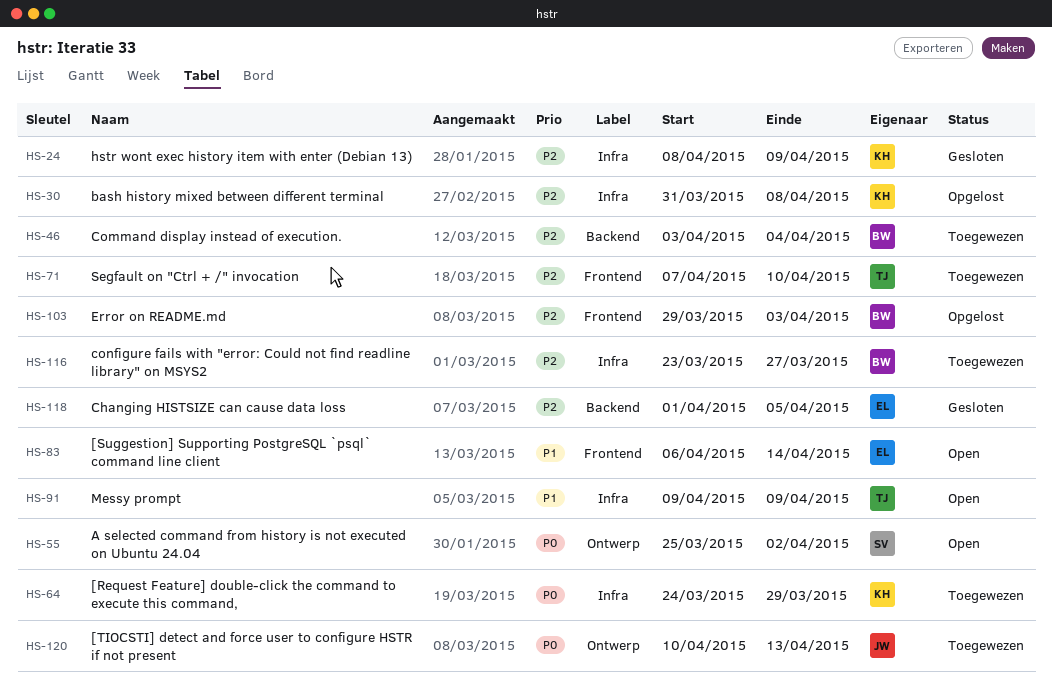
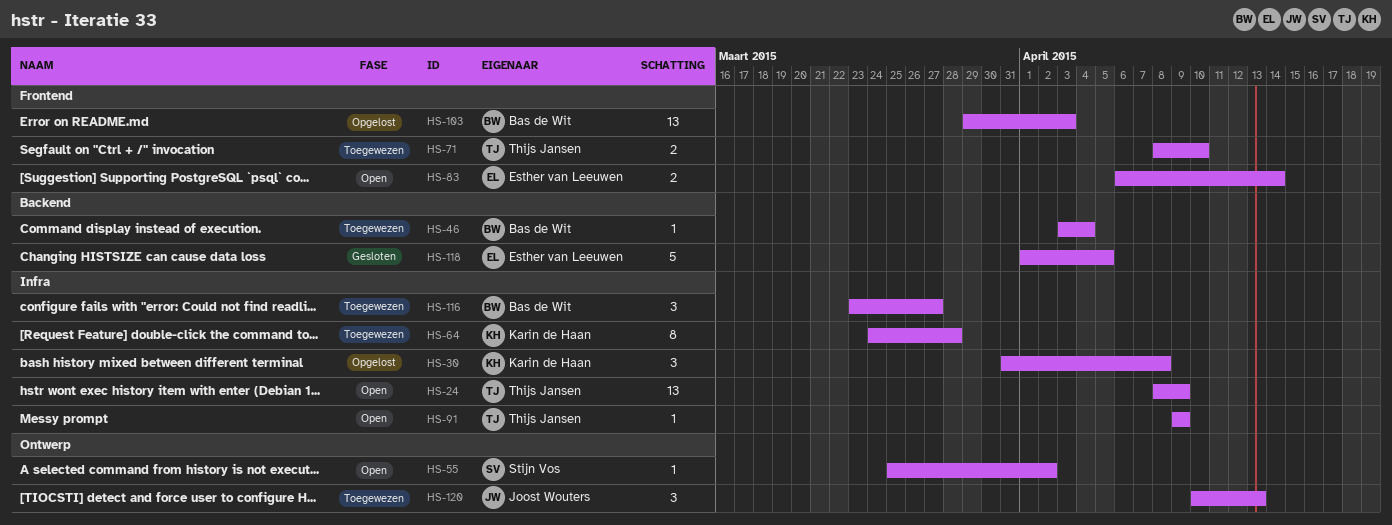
HS-24, status: Gesloten -> Open
HS-24, owner: Karin de Haan -> Thijs Jansen
HS-64, due: Mar 29 -> Mar 28
HS-71, start: Apr 7 -> Apr 8

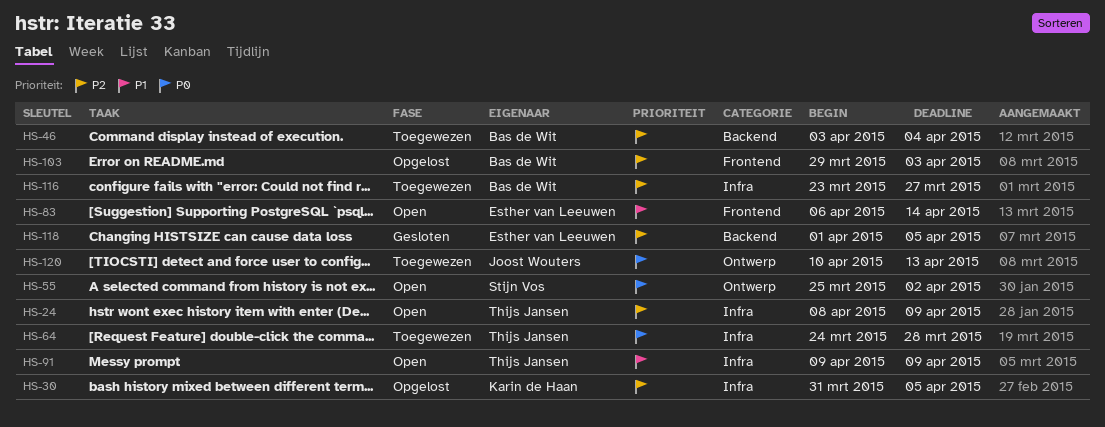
HS-30, due: Apr 8 -> Apr 5
HS-64, owner: Karin de Haan -> Thijs Jansen
HS-71: present -> none

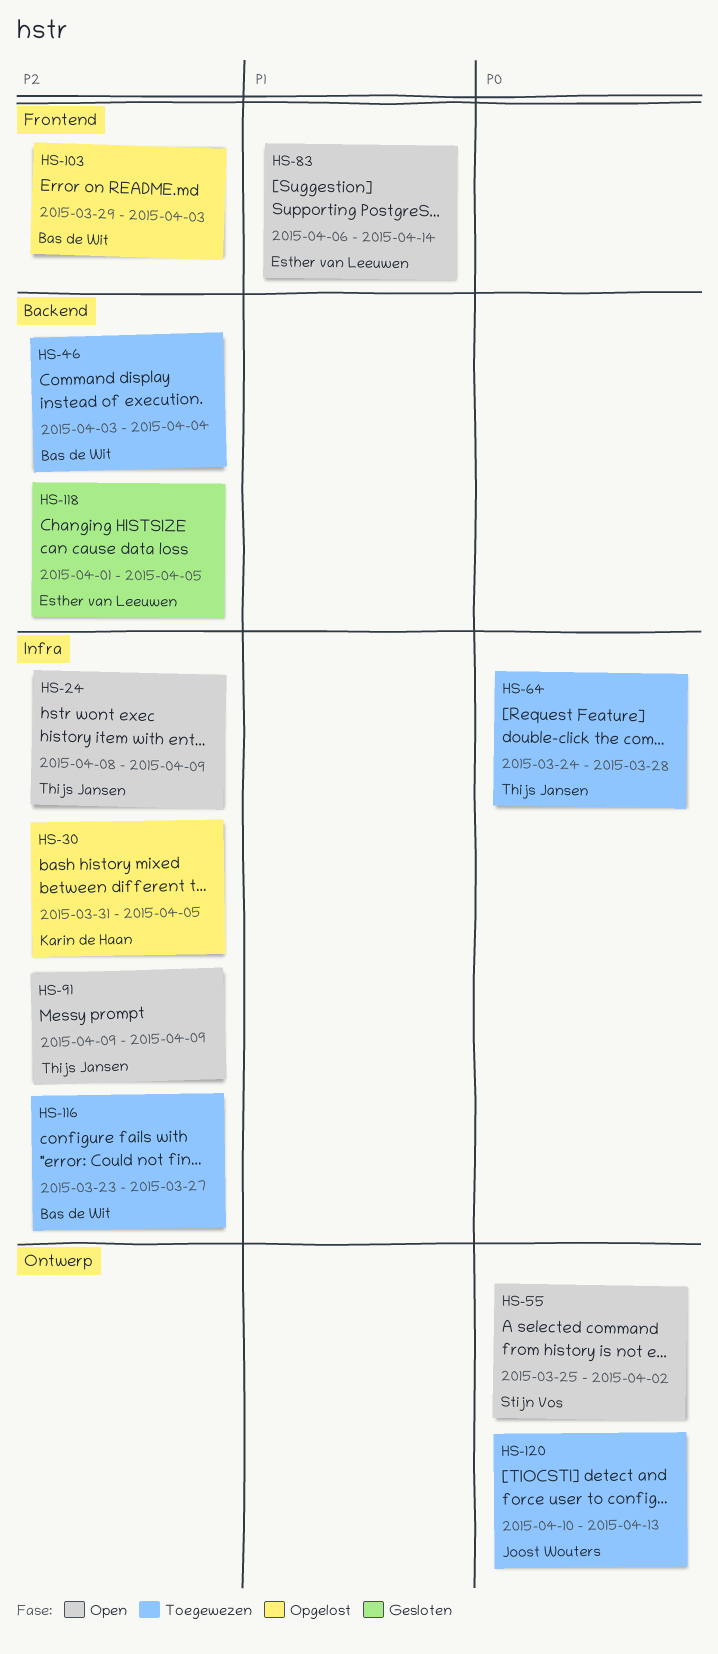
HS-91, priority: P1 -> P2

